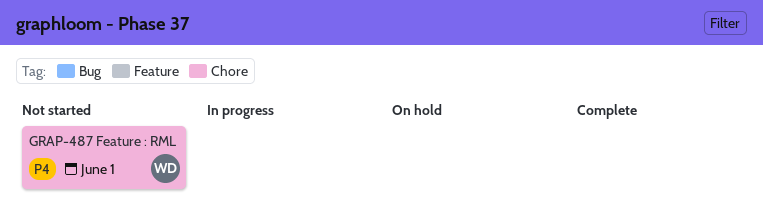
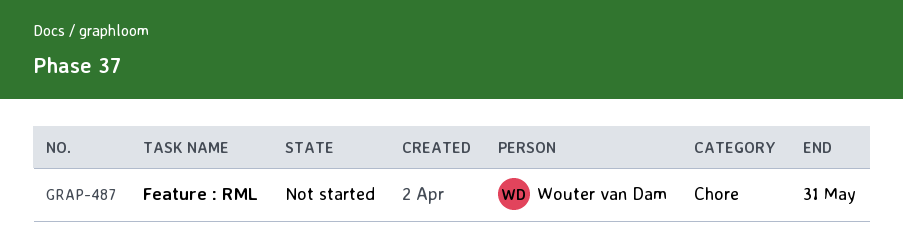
GRAP-487, due: Jun 1 -> May 31

